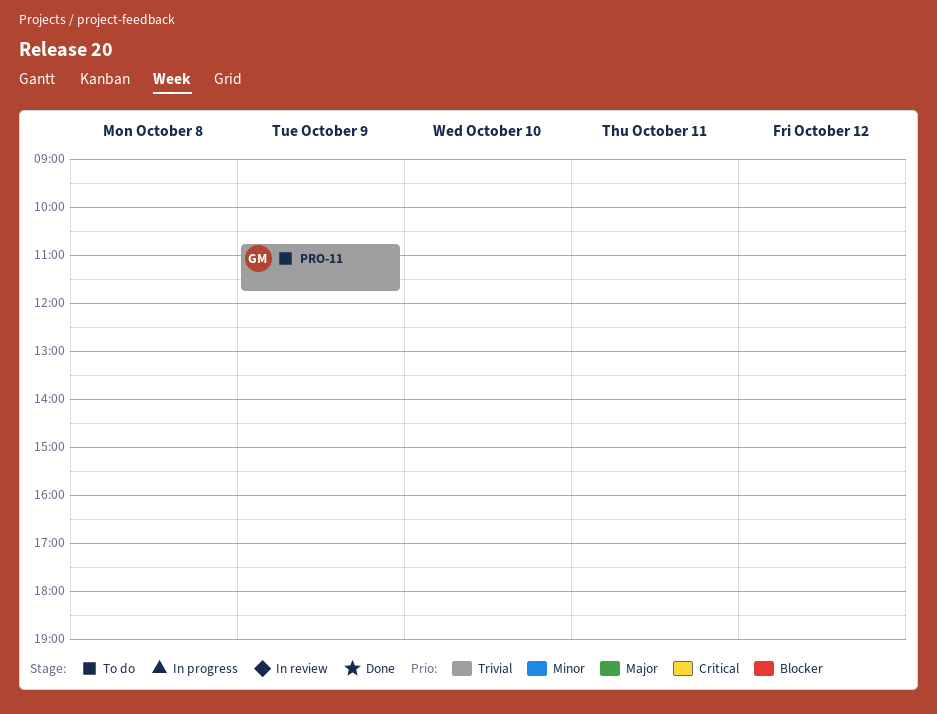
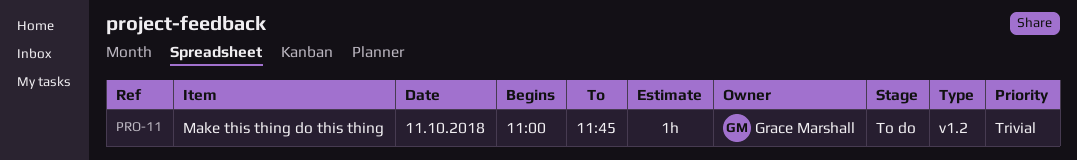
PRO-11, day: Oct 9 -> Oct 11
PRO-11, begins: 10:45 -> 11:00

